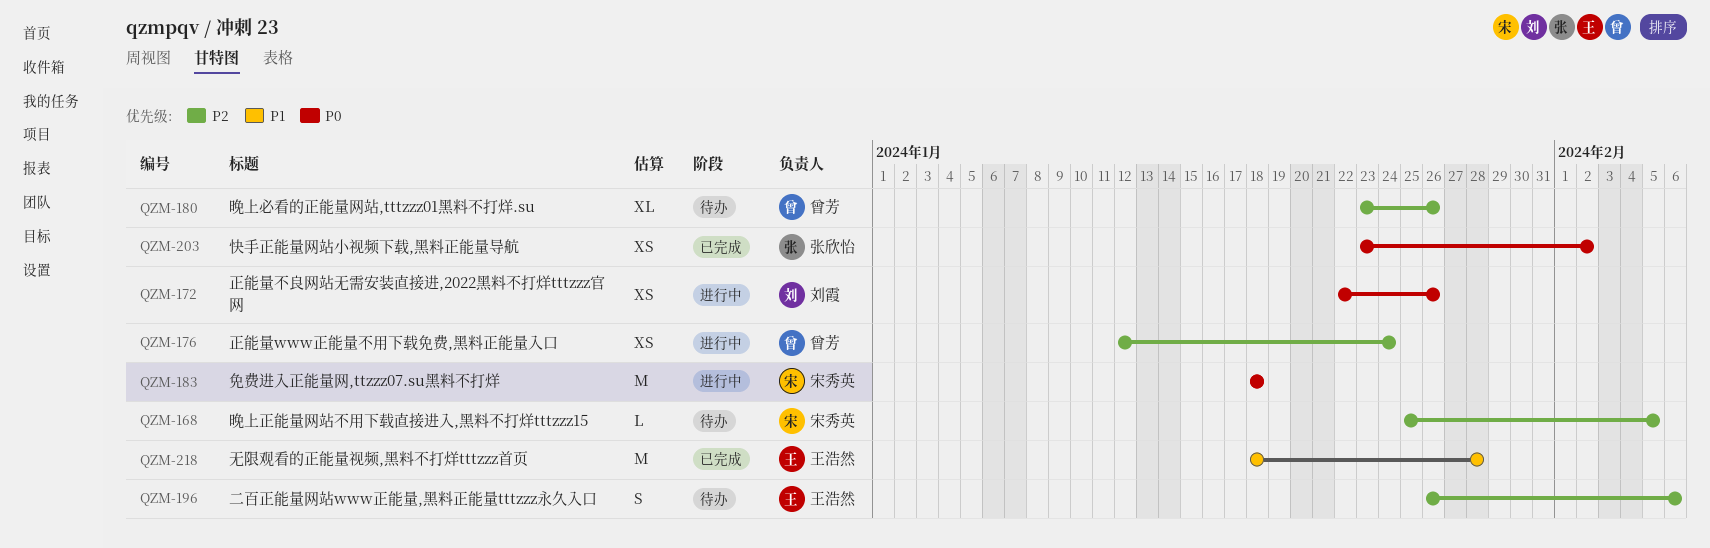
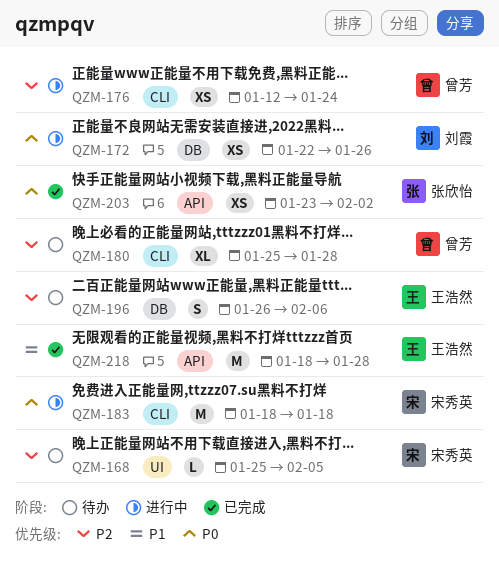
QZM-180, start: Jan 23 -> Jan 25
QZM-180, due: Jan 26 -> Jan 28

